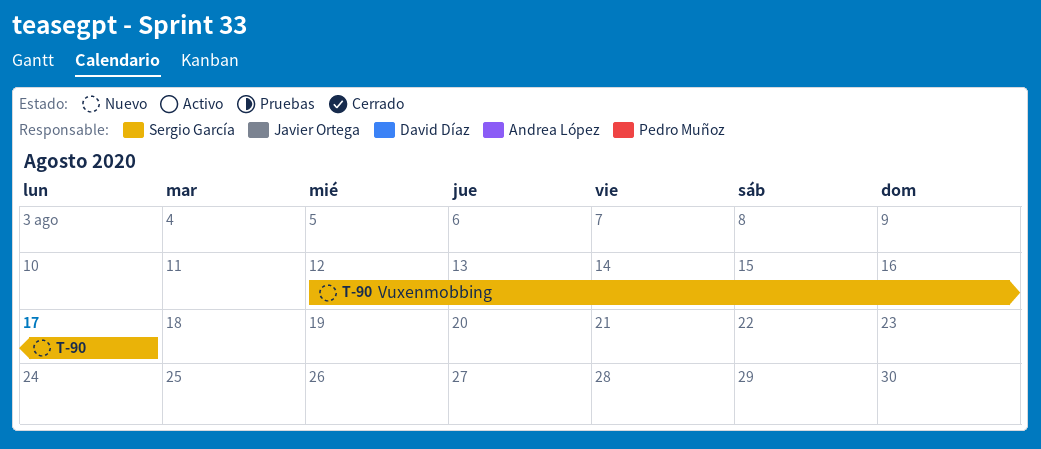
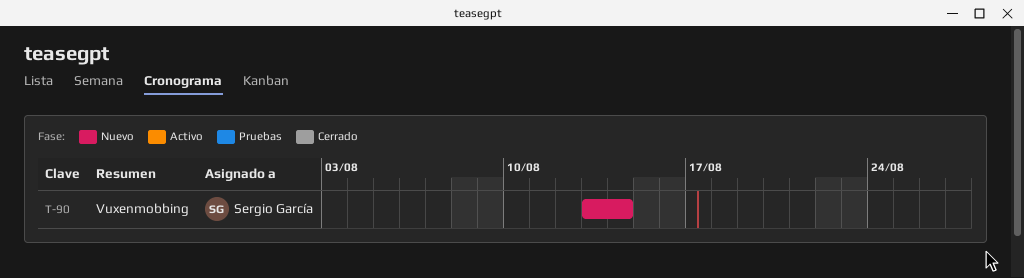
T-90, start: Aug 12 -> Aug 13
T-90, due: Aug 17 -> Aug 14

